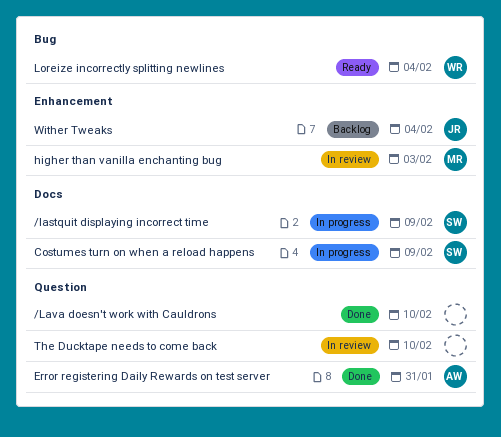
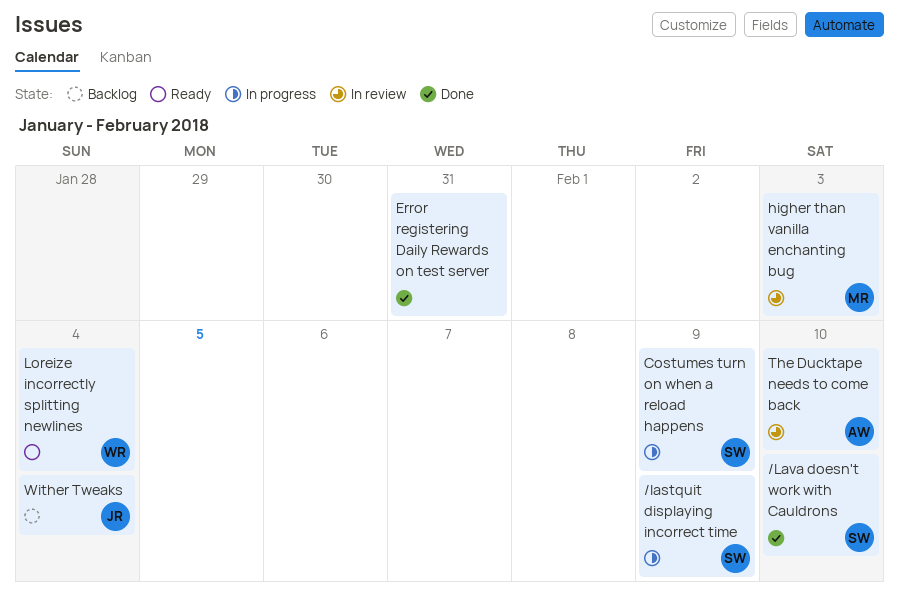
/Lava doesn't work with Cauldrons, owner: none -> SW
Error registering Daily Rewards on test server, owner: AW -> none
The Ducktape needs to come back, owner: none -> AW

